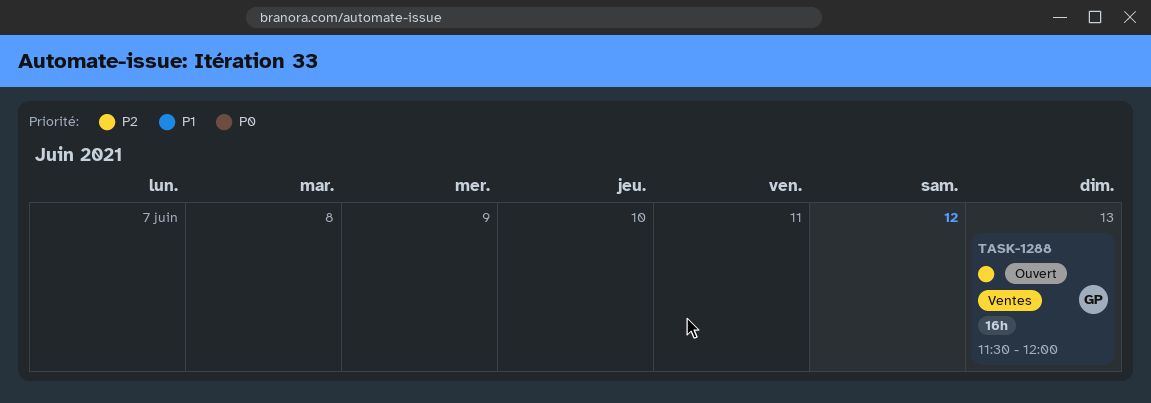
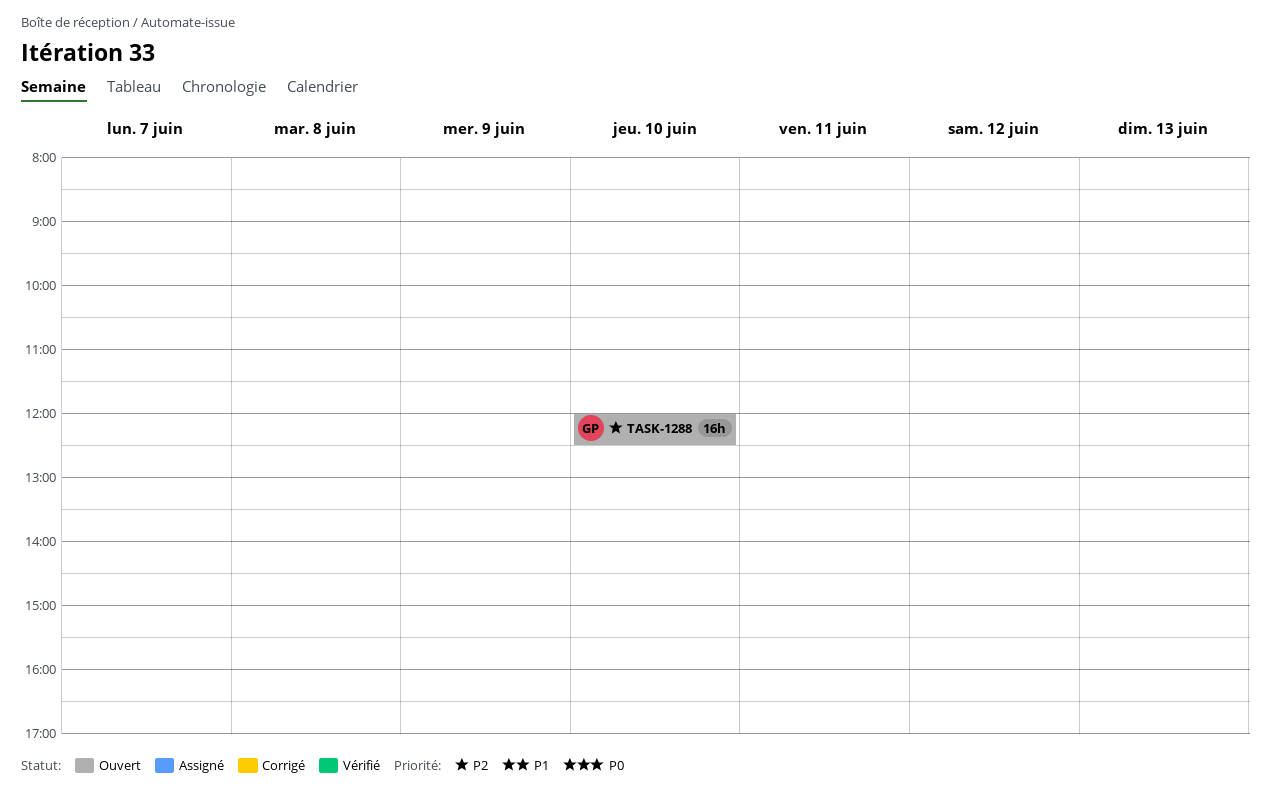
TASK-1288, day: Jun 13 -> Jun 10
TASK-1288, begins: 11:30 -> 12:00
TASK-1288, ends: 12:00 -> 12:30

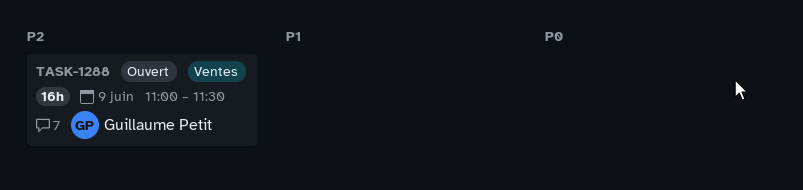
TASK-1288, day: Jun 10 -> Jun 9
TASK-1288, begins: 12:00 -> 11:00
TASK-1288, ends: 12:30 -> 11:30

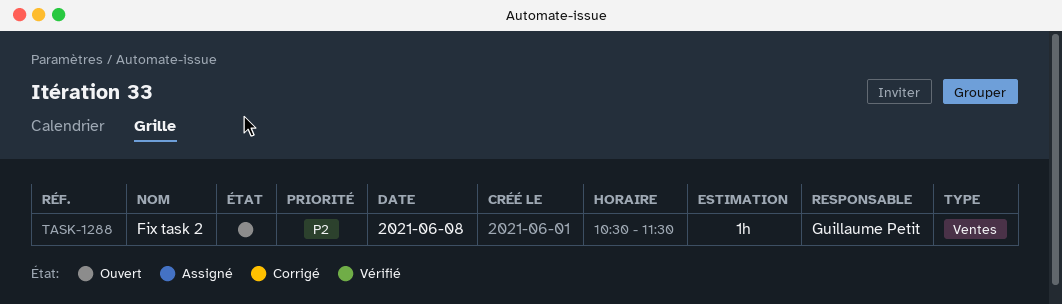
TASK-1288, estimate: 16h -> 1h
TASK-1288, day: Jun 9 -> Jun 8
TASK-1288, begins: 11:00 -> 10:30

